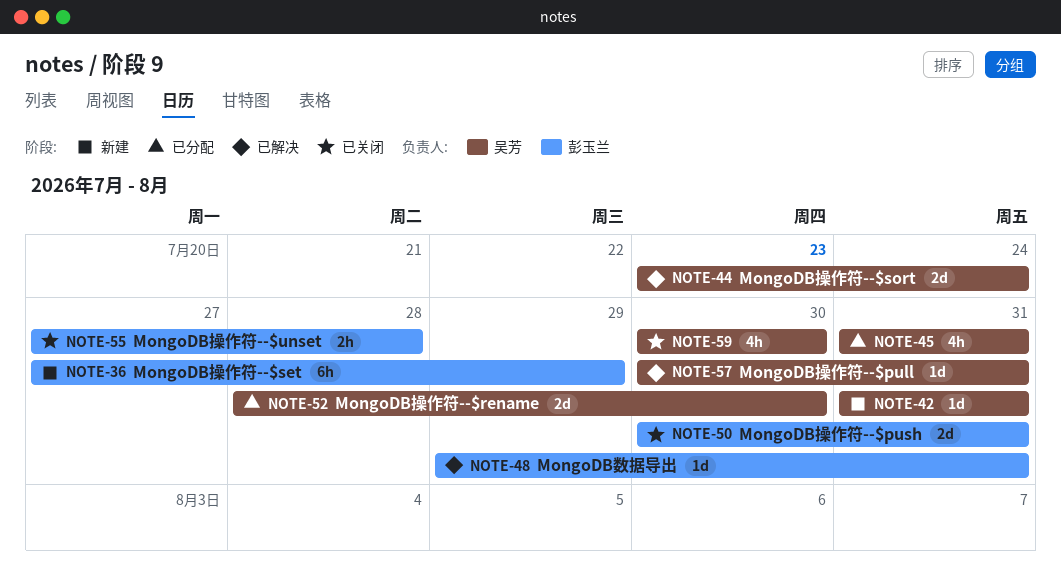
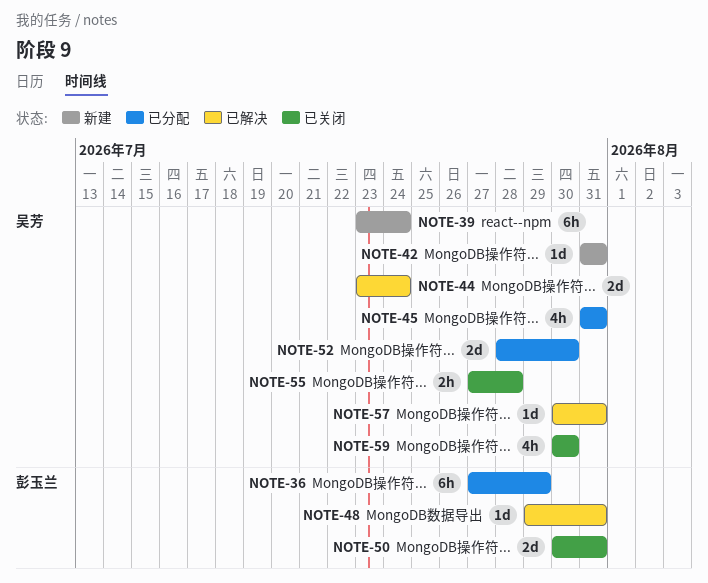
NOTE-36, status: 新建 -> 已分配
NOTE-39: none -> present
NOTE-55, owner: 彭玉兰 -> 吴芳

